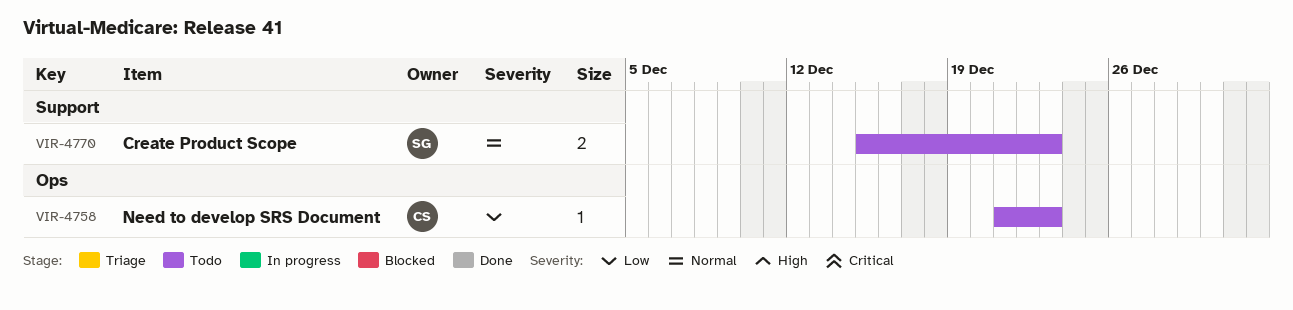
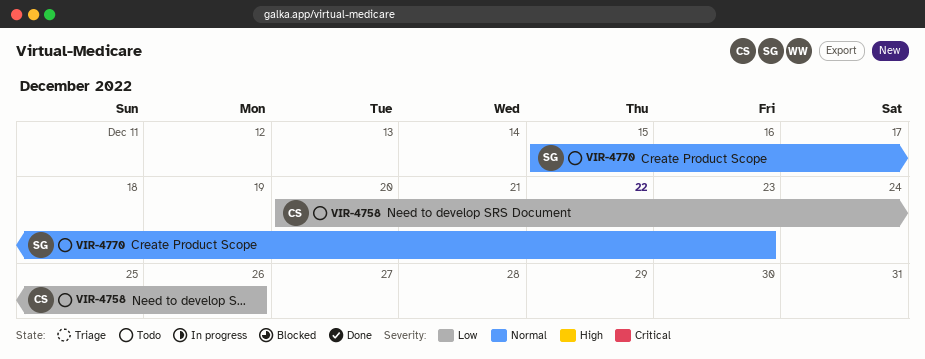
VIR-4758, start: Dec 21 -> Dec 20
VIR-4758, due: Dec 23 -> Dec 26

